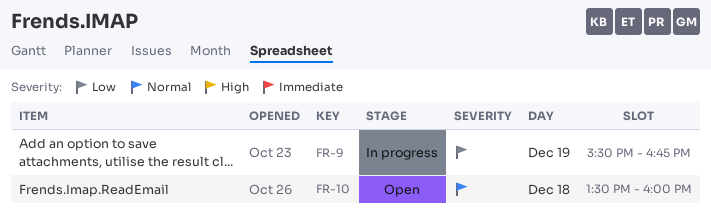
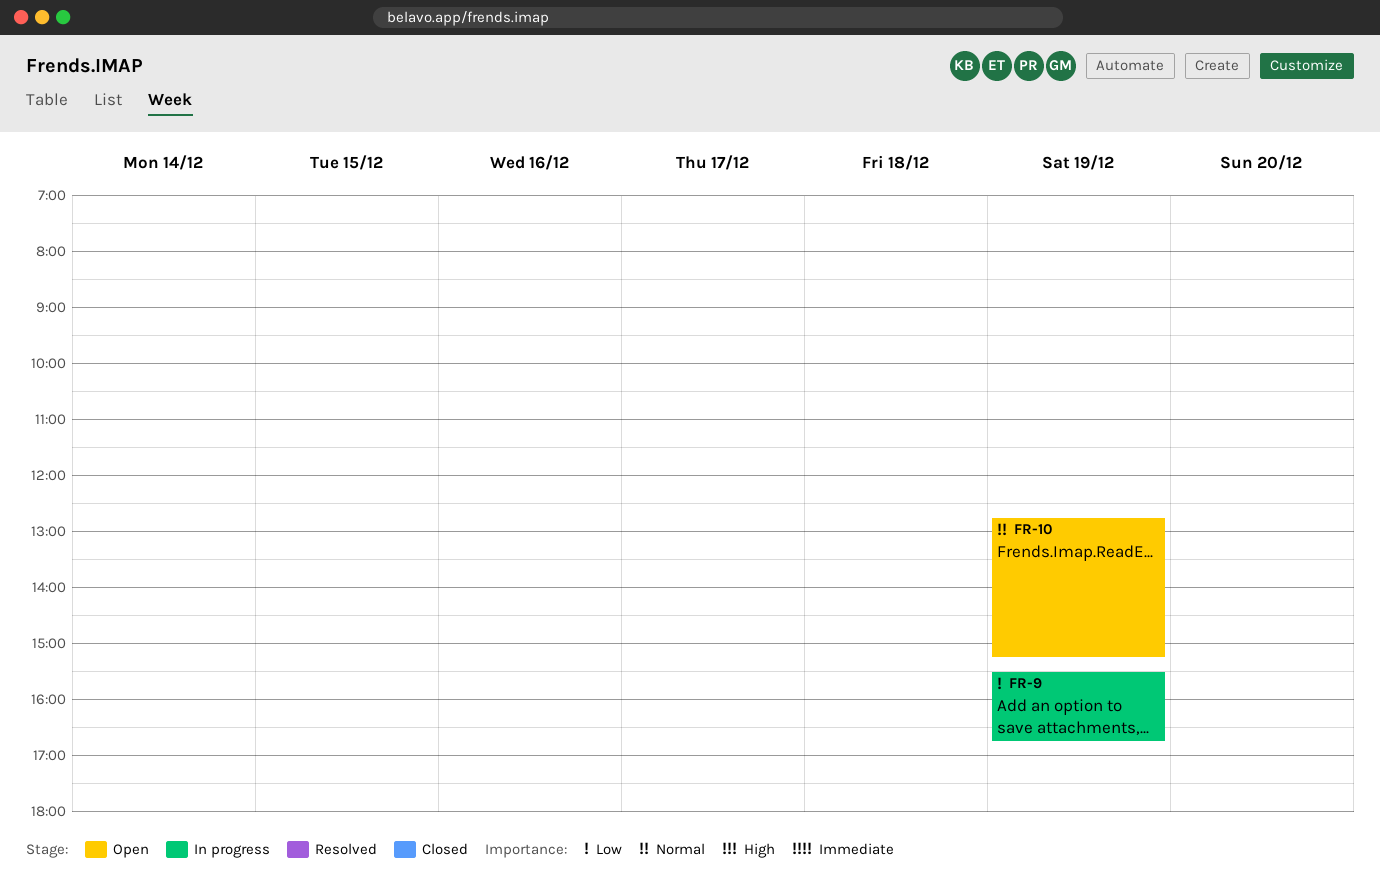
FR-10, day: Dec 18 -> Dec 19
FR-10, begins: 13:30 -> 12:45
FR-10, ends: 16:00 -> 15:15

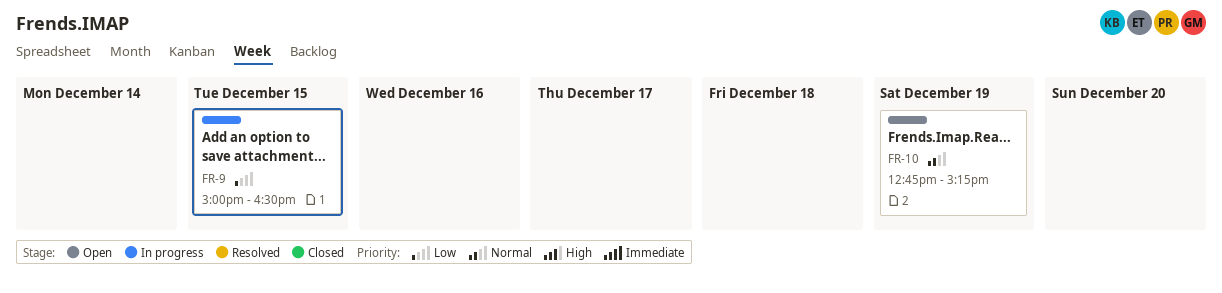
FR-9, day: Dec 19 -> Dec 15
FR-9, begins: 15:30 -> 15:00
FR-9, ends: 16:45 -> 16:30

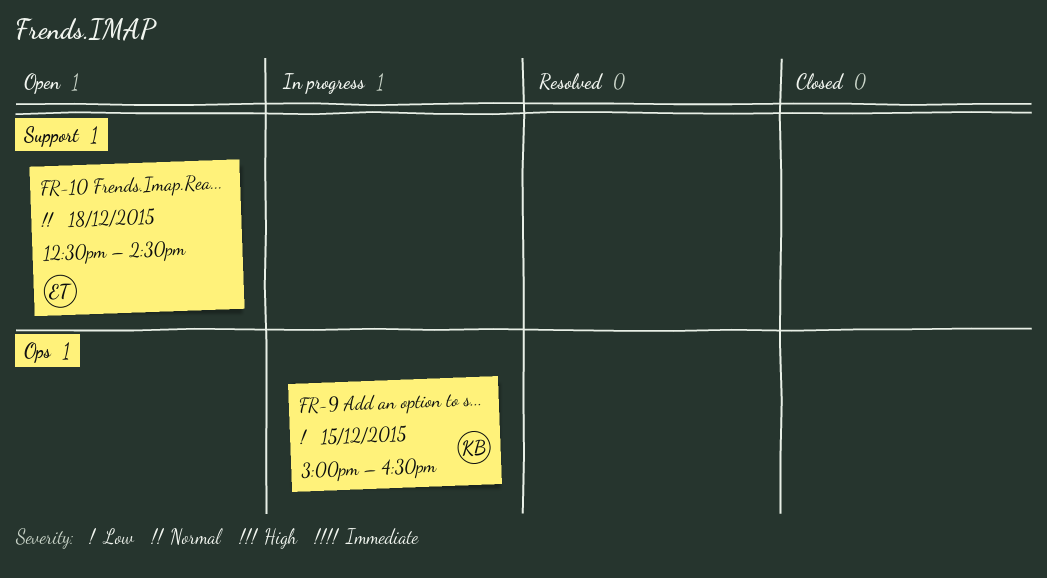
FR-10, day: Dec 19 -> Dec 18
FR-10, begins: 12:45 -> 12:30
FR-10, ends: 15:15 -> 14:30

